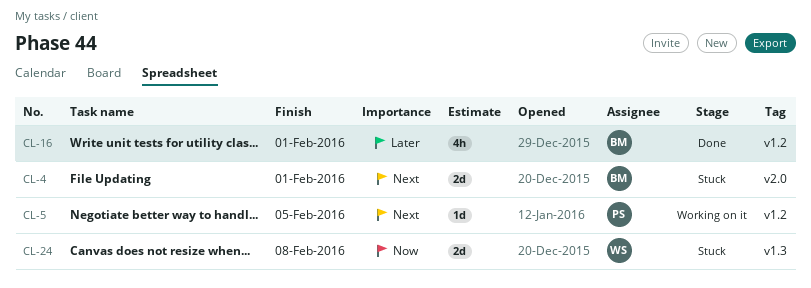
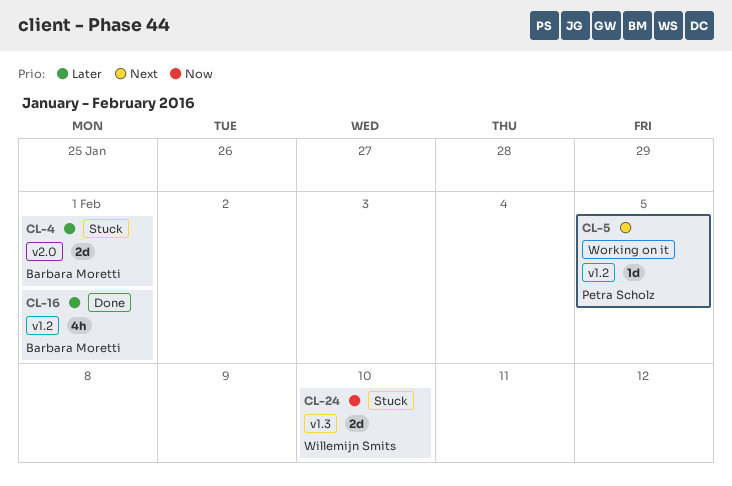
CL-4, priority: Next -> Later
CL-24, due: Feb 8 -> Feb 10

